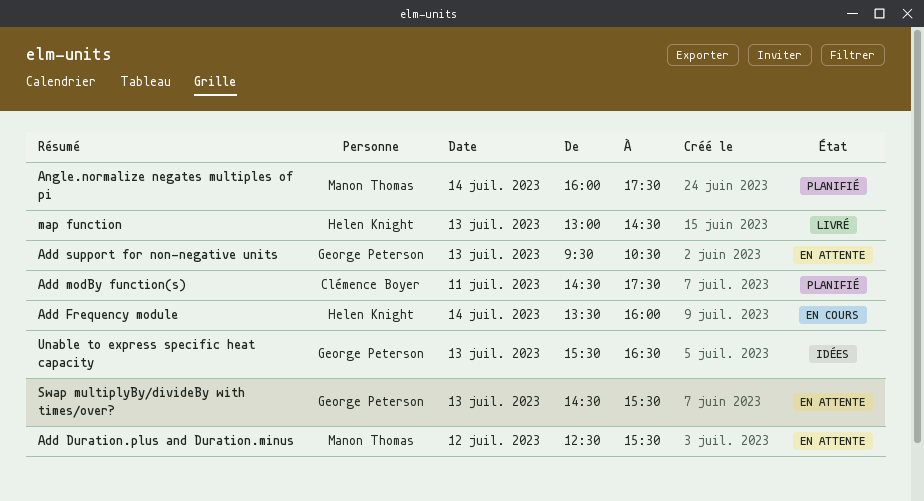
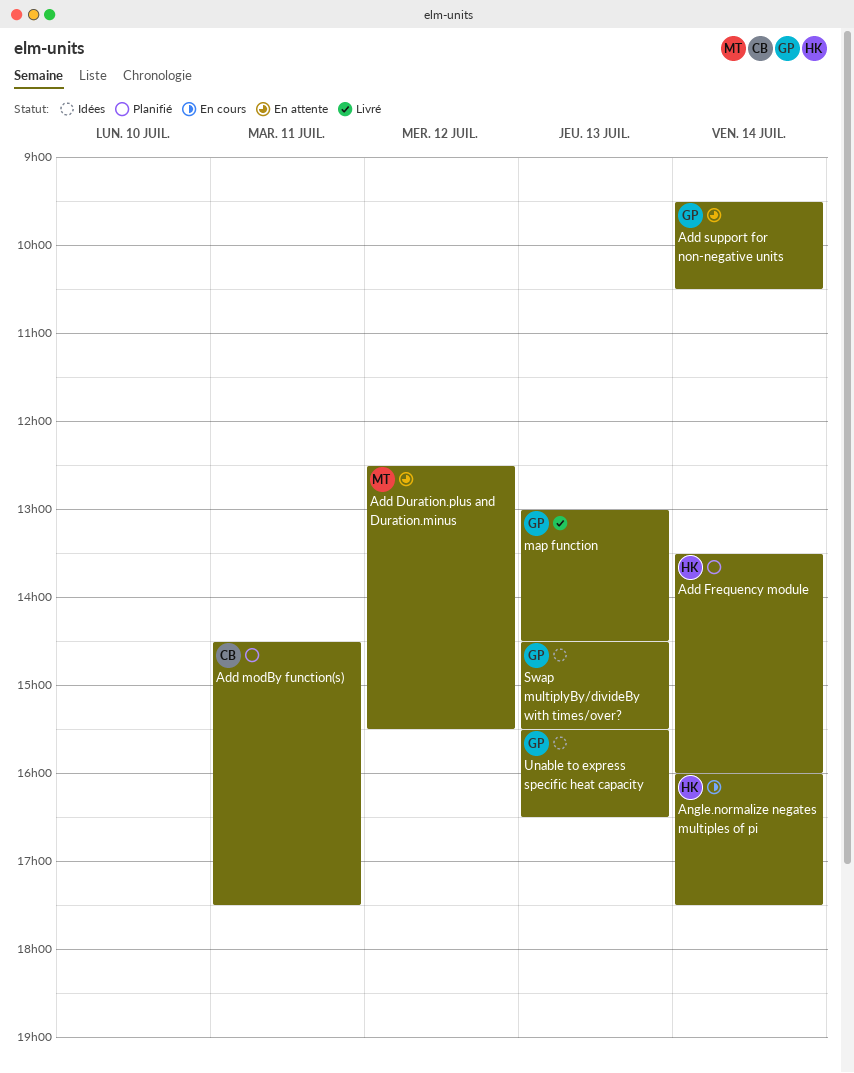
Add Frequency module, status: En cours -> Planifié
Add support for non-negative units, day: Jul 13 -> Jul 14
Angle.normalize negates multiples of pi, status: Planifié -> En cours
Angle.normalize negates multiples of pi, owner: Manon Thomas -> Helen Knight
map function, owner: Helen Knight -> George Peterson
Swap multiplyBy/divideBy with times/over?, status: En attente -> Idées

